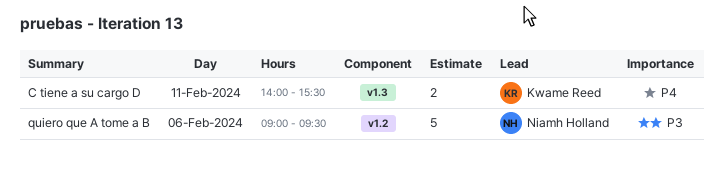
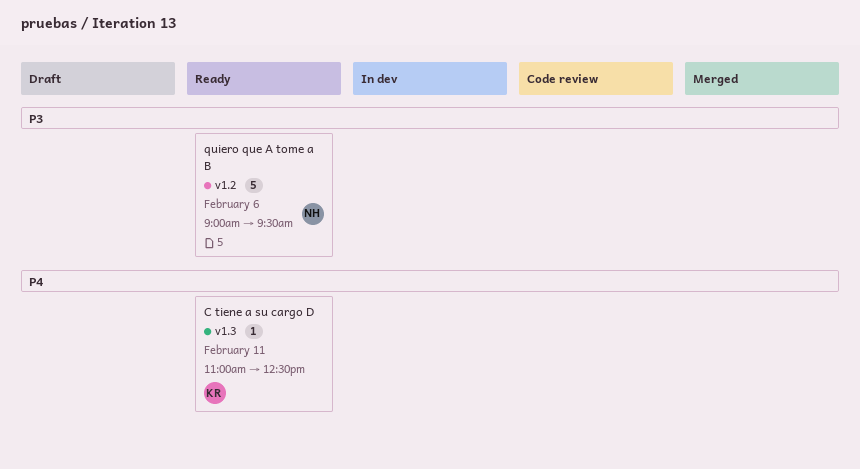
C tiene a su cargo D, estimate: 2 -> 1
C tiene a su cargo D, begins: 14:00 -> 11:00
C tiene a su cargo D, ends: 15:30 -> 12:30

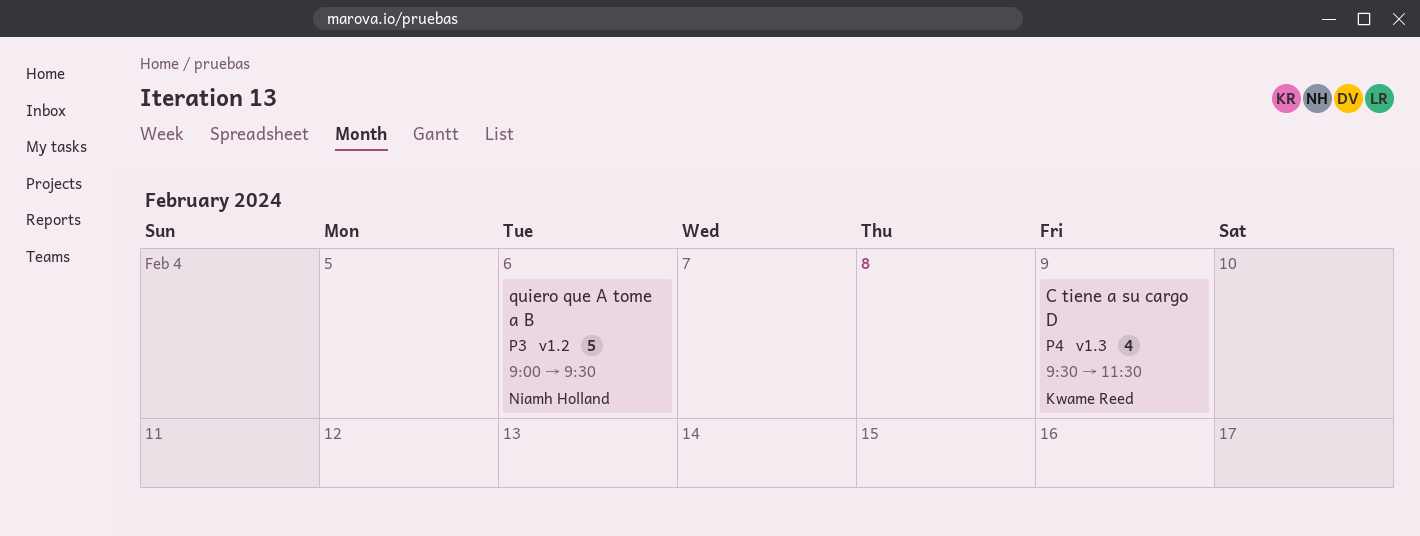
C tiene a su cargo D, estimate: 1 -> 4
C tiene a su cargo D, day: Feb 11 -> Feb 9
C tiene a su cargo D, begins: 11:00 -> 09:30
C tiene a su cargo D, ends: 12:30 -> 11:30

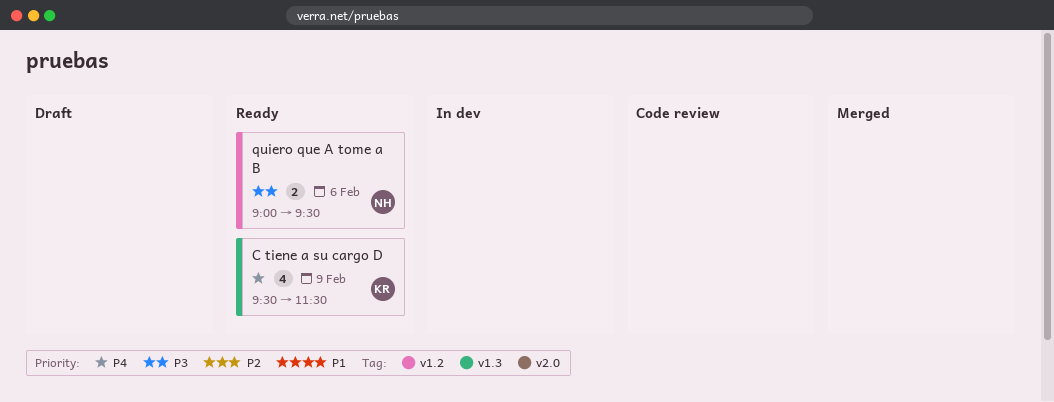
quiero que A tome a B, estimate: 5 -> 2

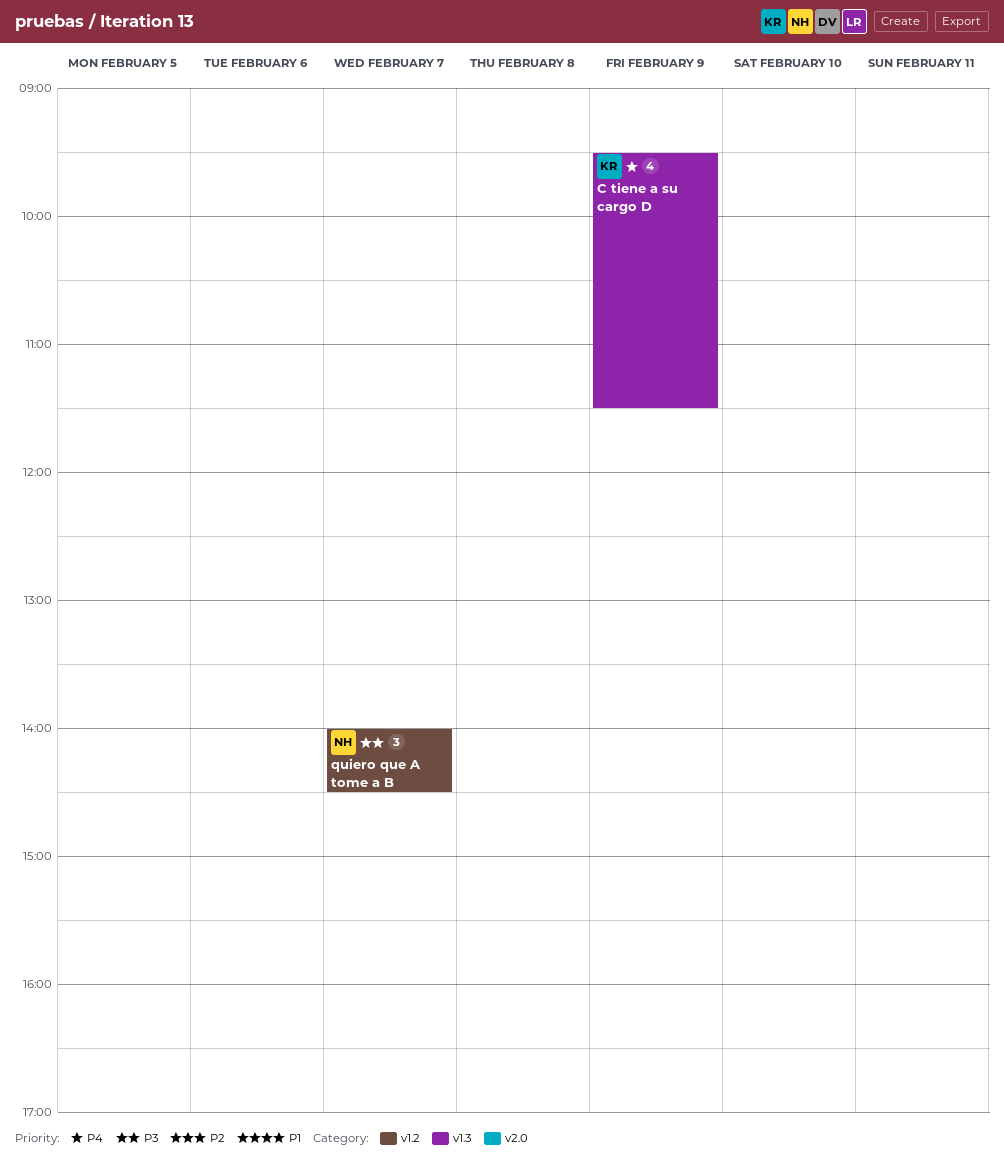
quiero que A tome a B, estimate: 2 -> 3
quiero que A tome a B, day: Feb 6 -> Feb 7
quiero que A tome a B, begins: 09:00 -> 14:00
quiero que A tome a B, ends: 09:30 -> 14:30

